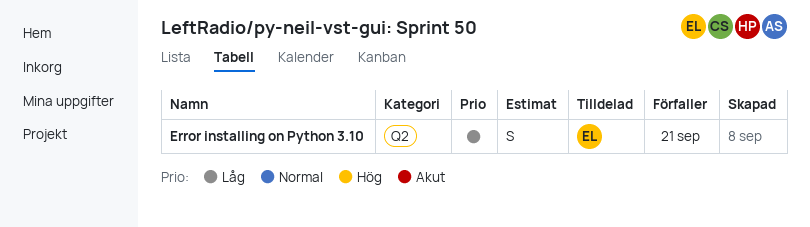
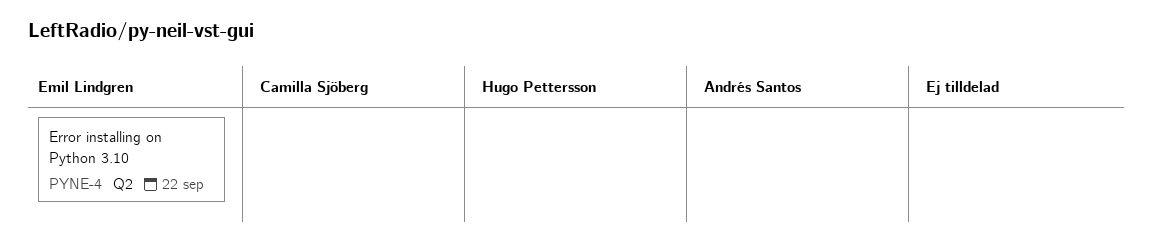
Error installing on Python 3.10, due: Sep 21 -> Sep 22

